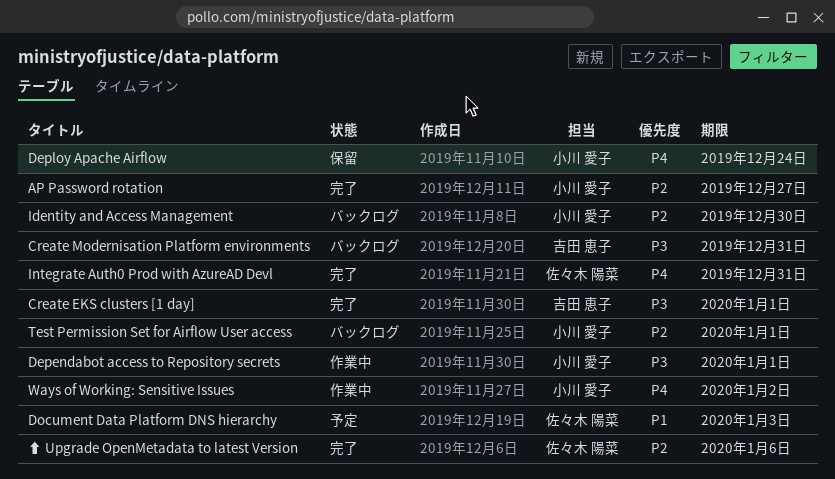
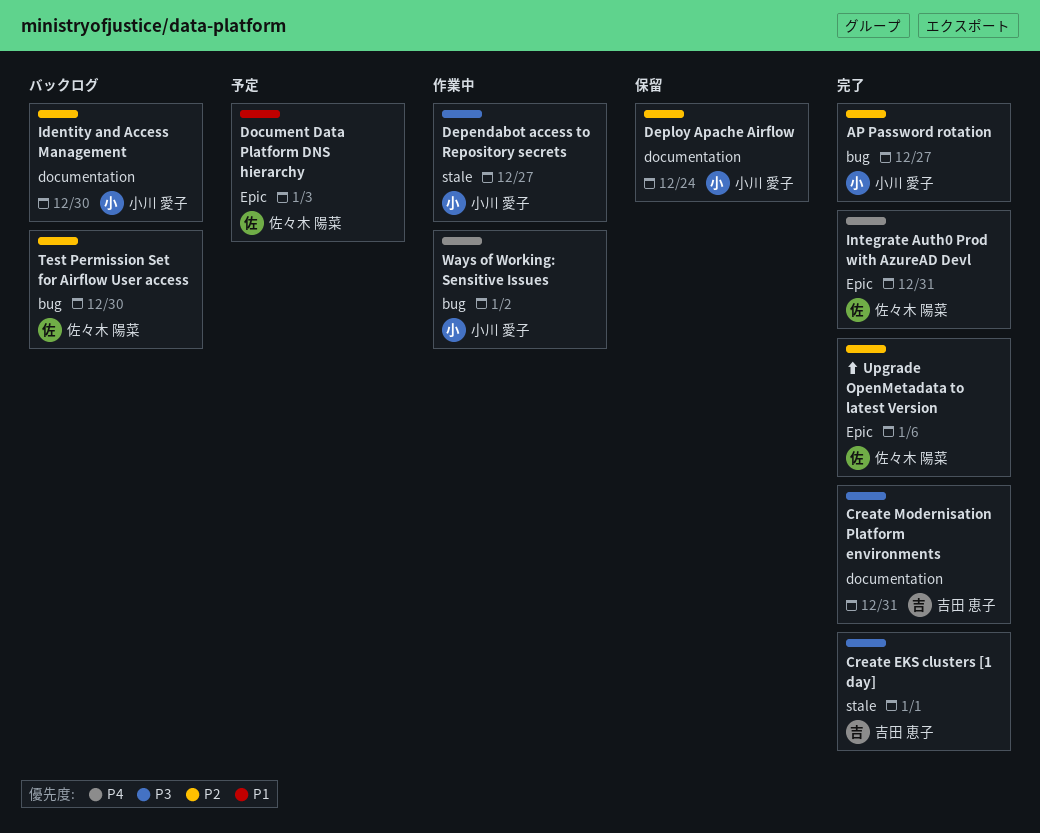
Create Modernisation Platform environments, status: バックログ -> 完了
Dependabot access to Repository secrets, due: Jan 1 -> Dec 27
Deploy Apache Airflow, priority: P4 -> P2
Test Permission Set for Airflow User access, owner: 小川 愛子 -> 佐々木 陽菜
Test Permission Set for Airflow User access, due: Jan 1 -> Dec 30

